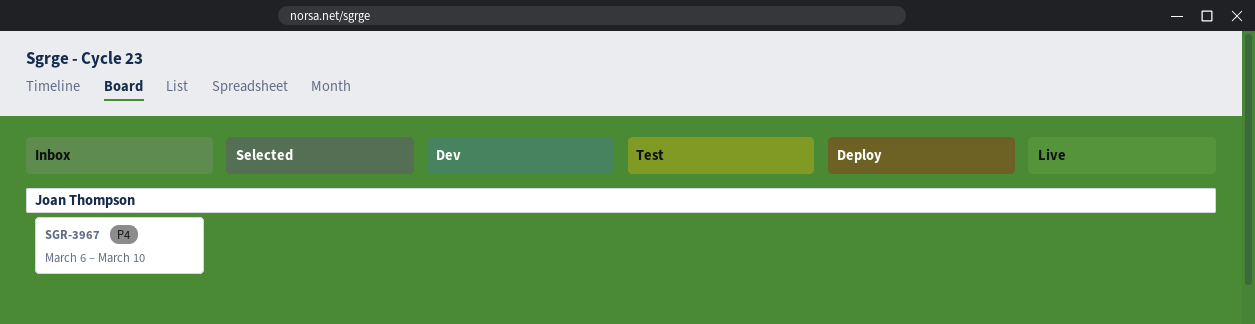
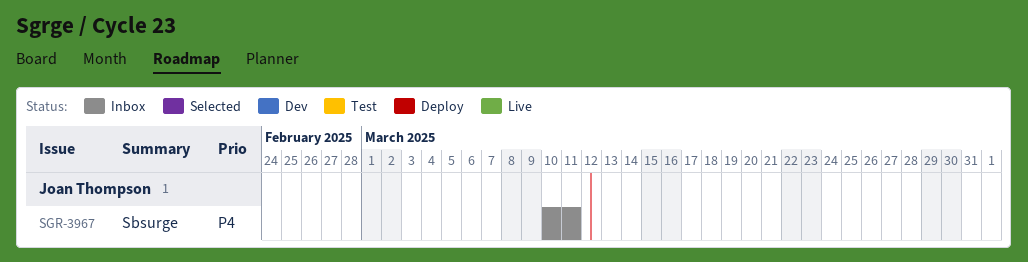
SGR-3967, start: Mar 6 -> Mar 10
SGR-3967, due: Mar 10 -> Mar 11

